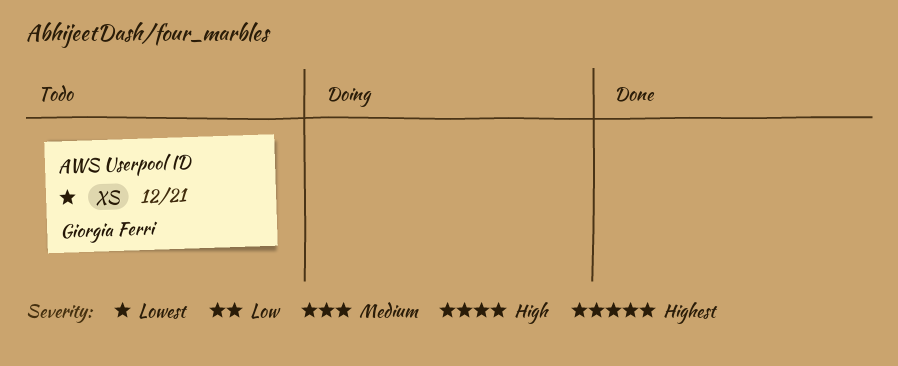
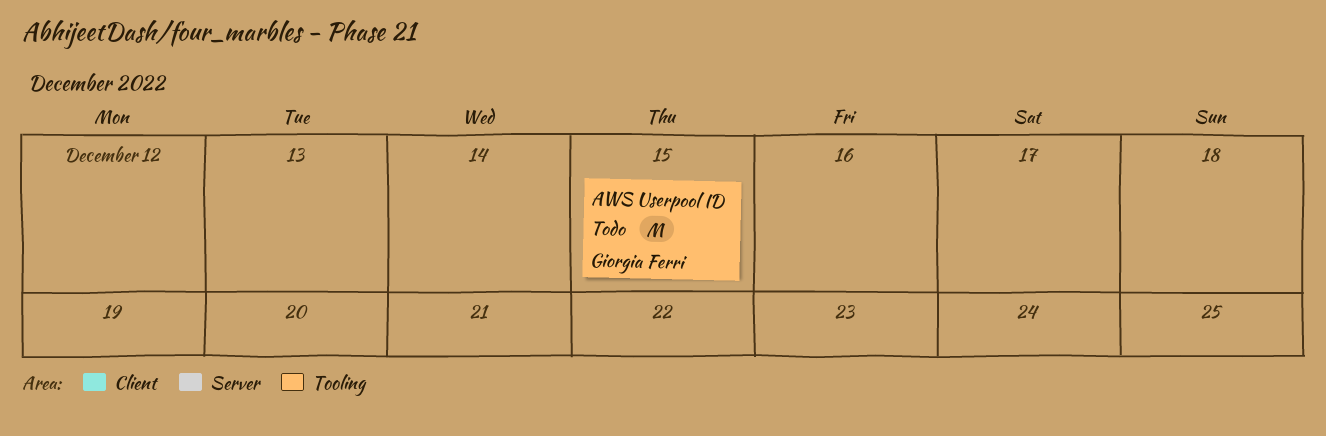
AWS Userpool ID, estimate: XS -> M
AWS Userpool ID, due: Dec 21 -> Dec 15

